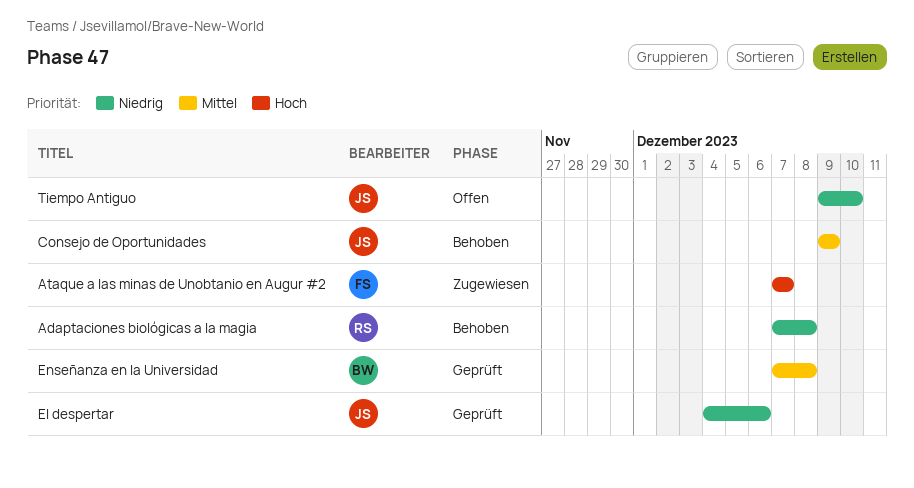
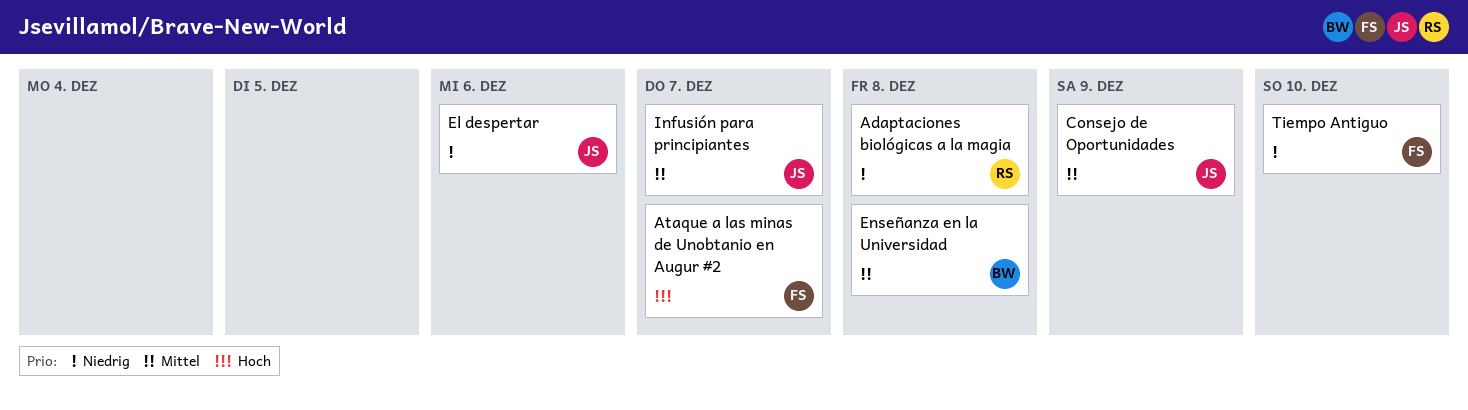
Infusión para principiantes: none -> present
Tiempo Antiguo, owner: JS -> FS

